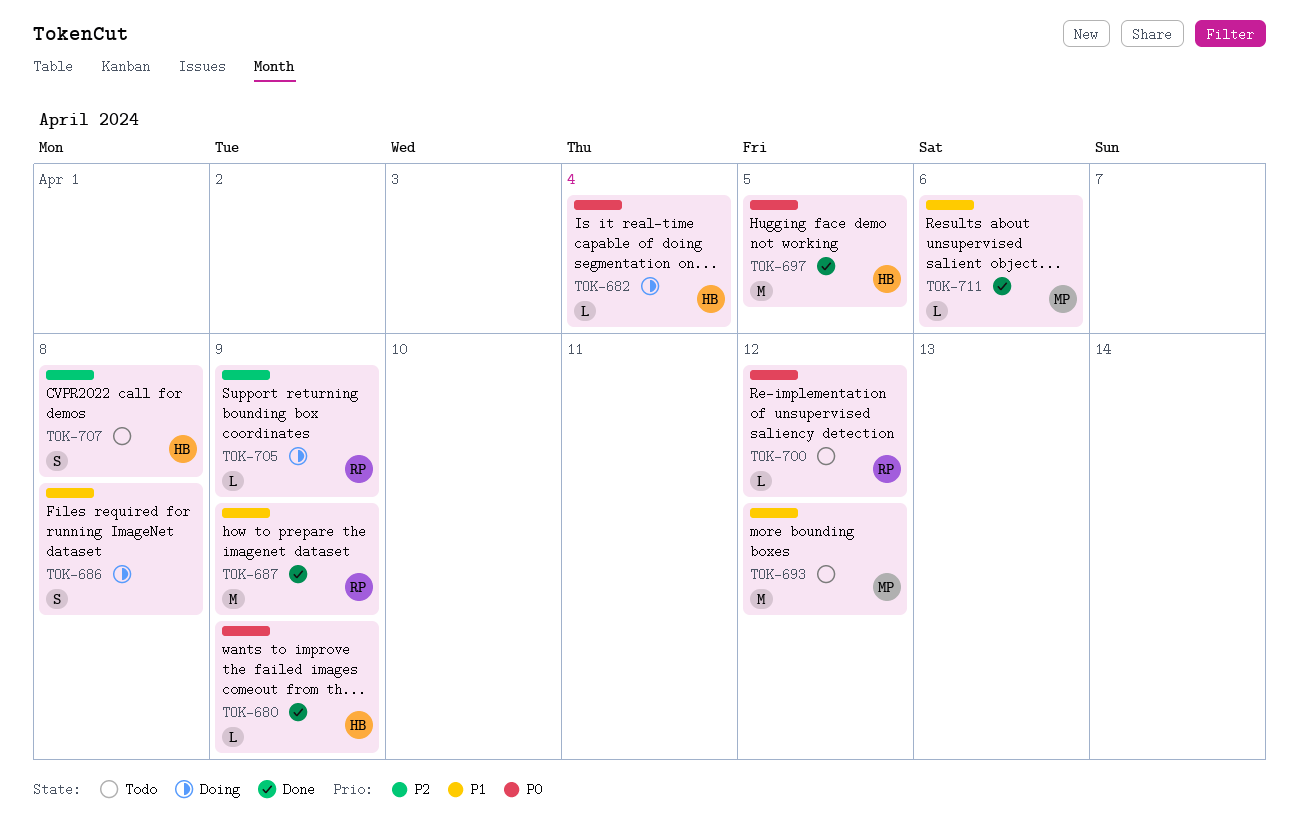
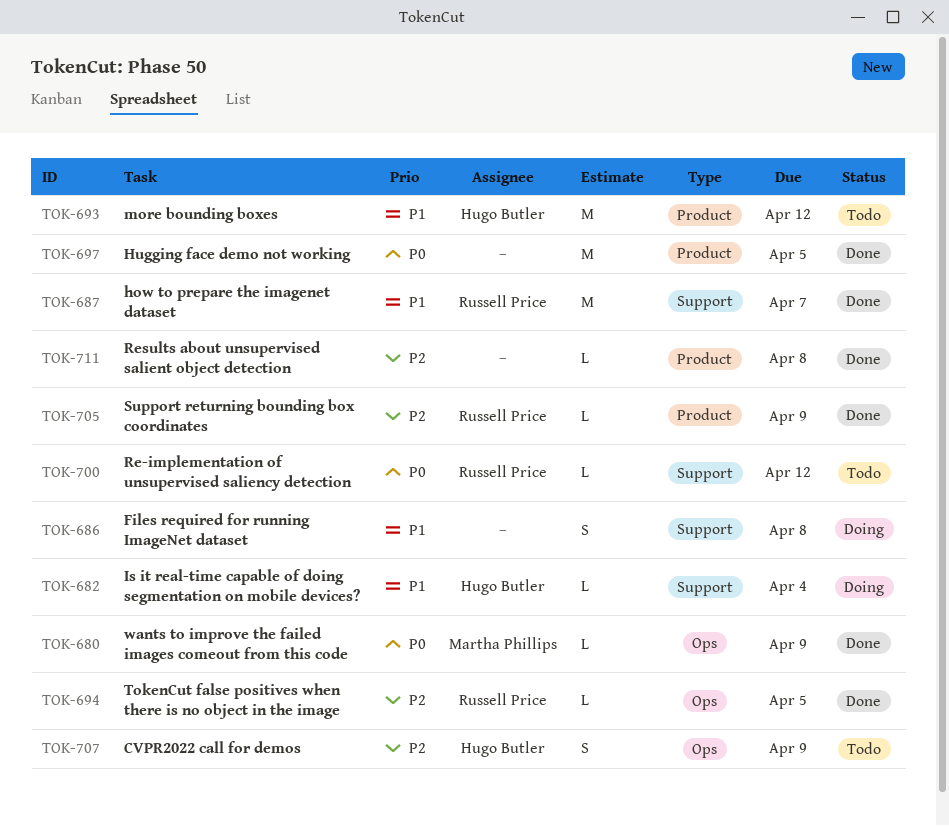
TOK-680, owner: Hugo Butler -> Martha Phillips
TOK-682, priority: P0 -> P1
TOK-687, due: Apr 9 -> Apr 7
TOK-693, owner: Martha Phillips -> Hugo Butler
TOK-694: none -> present
TOK-697, owner: Hugo Butler -> none
TOK-705, status: Doing -> Done
TOK-707, due: Apr 8 -> Apr 9
TOK-711, owner: Martha Phillips -> none
TOK-711, priority: P1 -> P2
TOK-711, due: Apr 6 -> Apr 8

